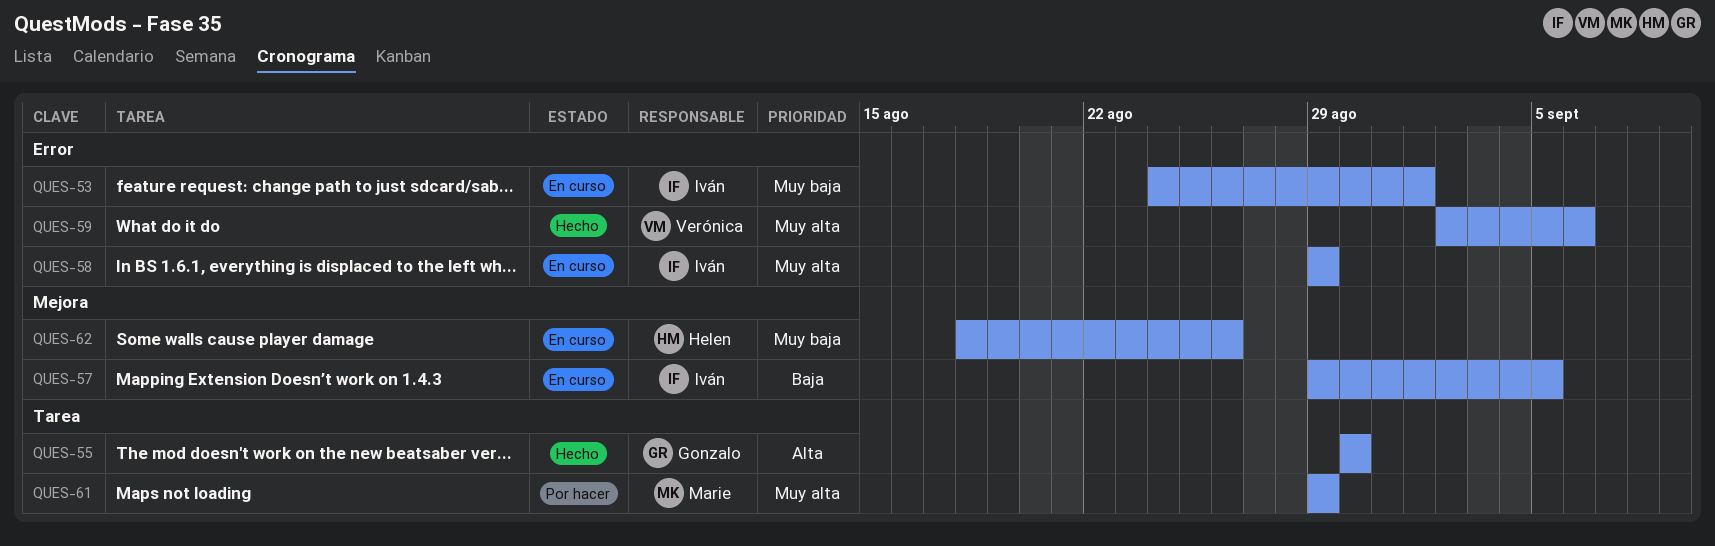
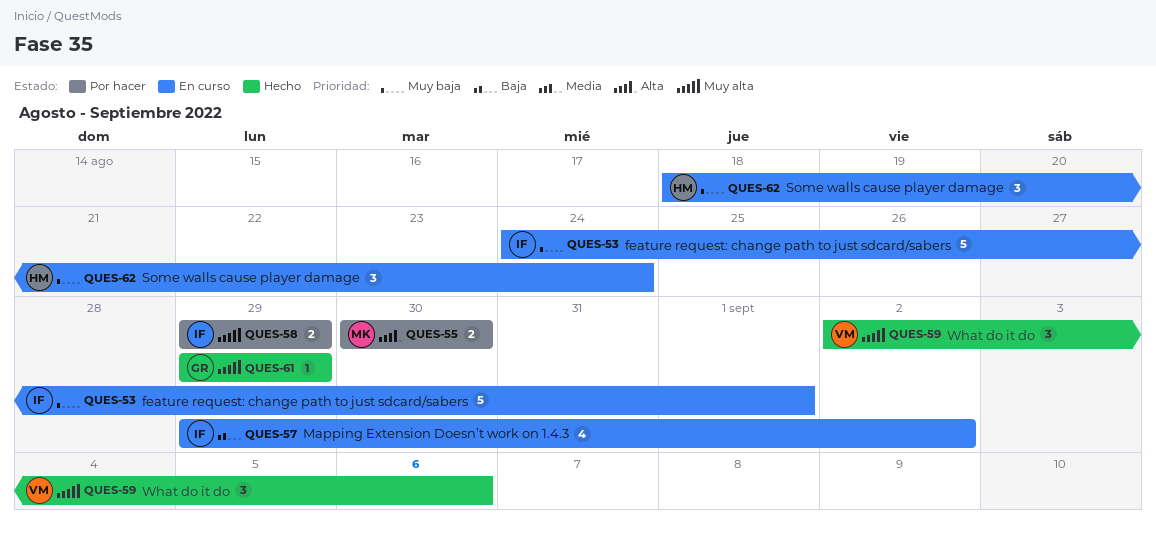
QUES-55, status: Hecho -> Por hacer
QUES-55, owner: Gonzalo -> Marie
QUES-57, due: Sep 5 -> Sep 2
QUES-58, status: En curso -> Por hacer
QUES-61, status: Por hacer -> Hecho
QUES-61, owner: Marie -> Gonzalo
QUES-62, due: Aug 26 -> Aug 24

